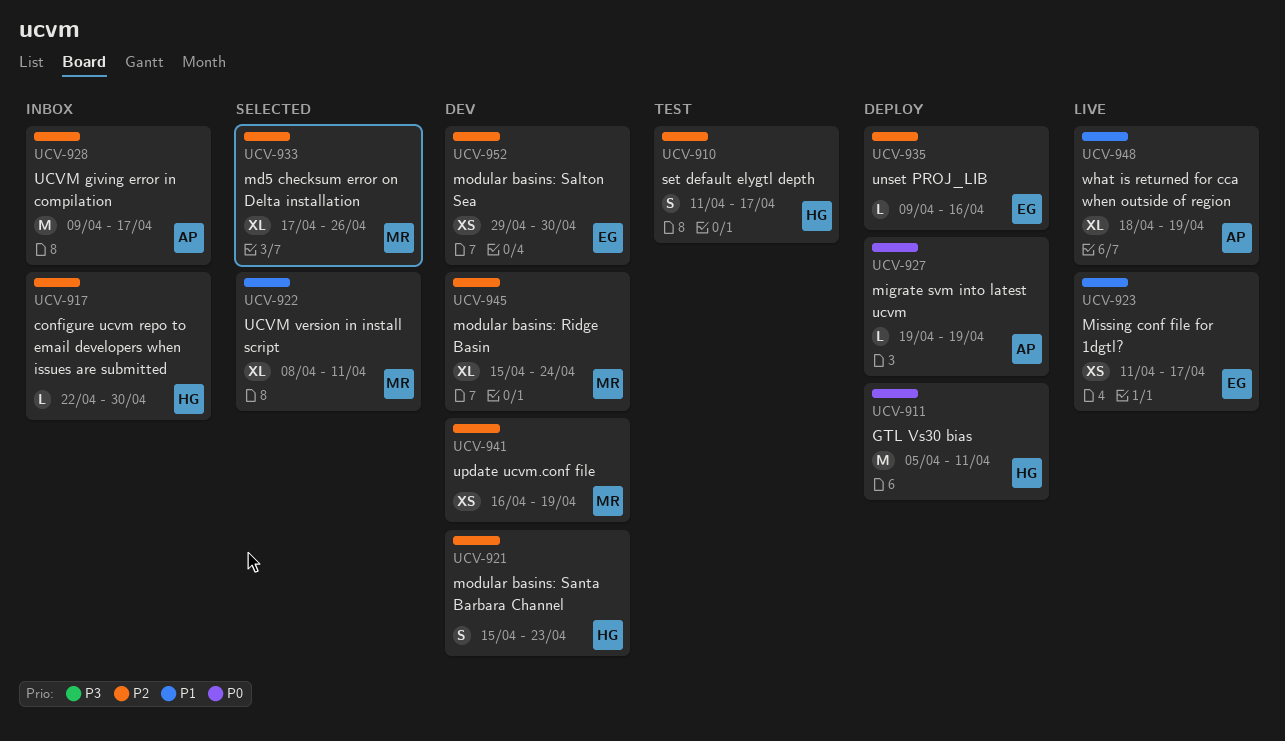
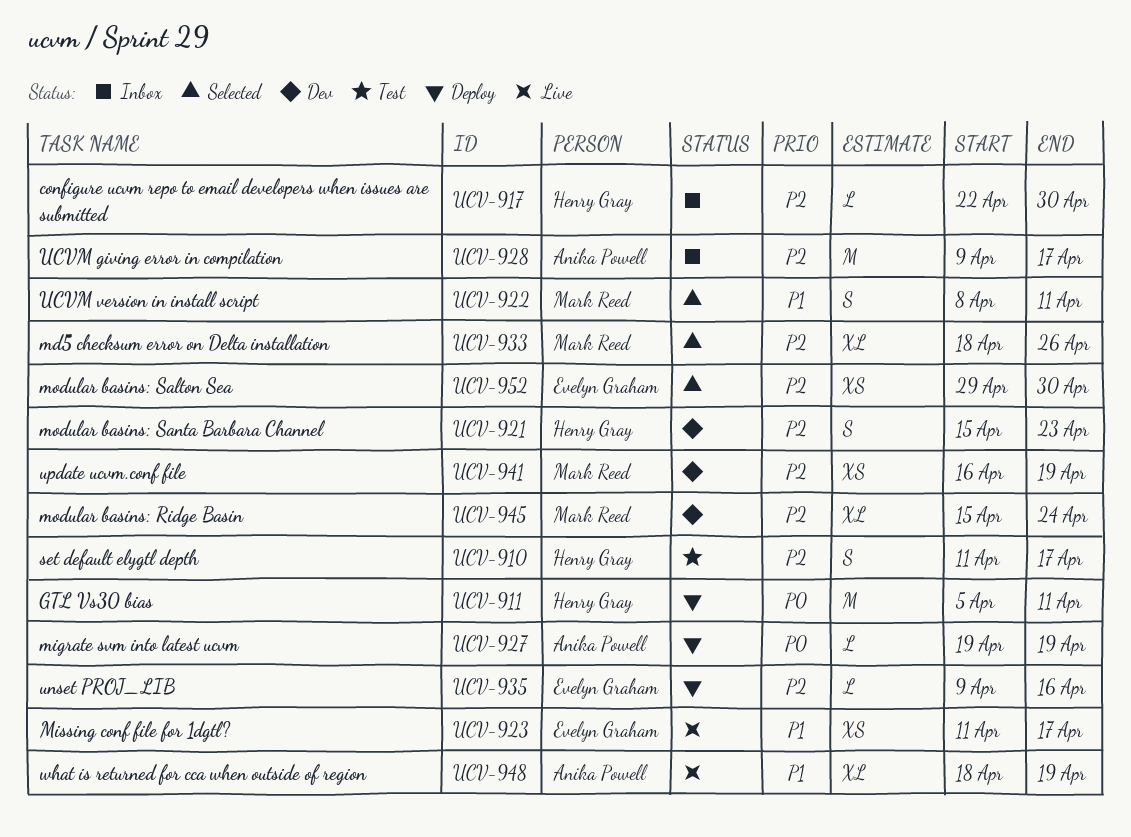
UCV-922, estimate: XL -> S
UCV-933, start: Apr 17 -> Apr 18
UCV-952, status: Dev -> Selected

